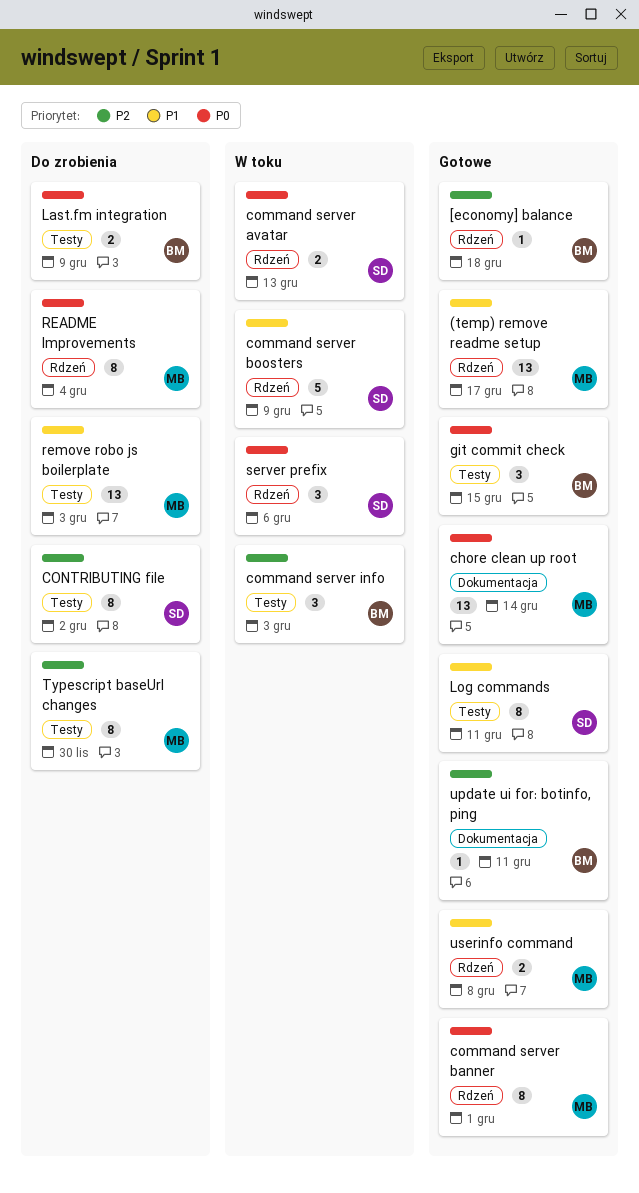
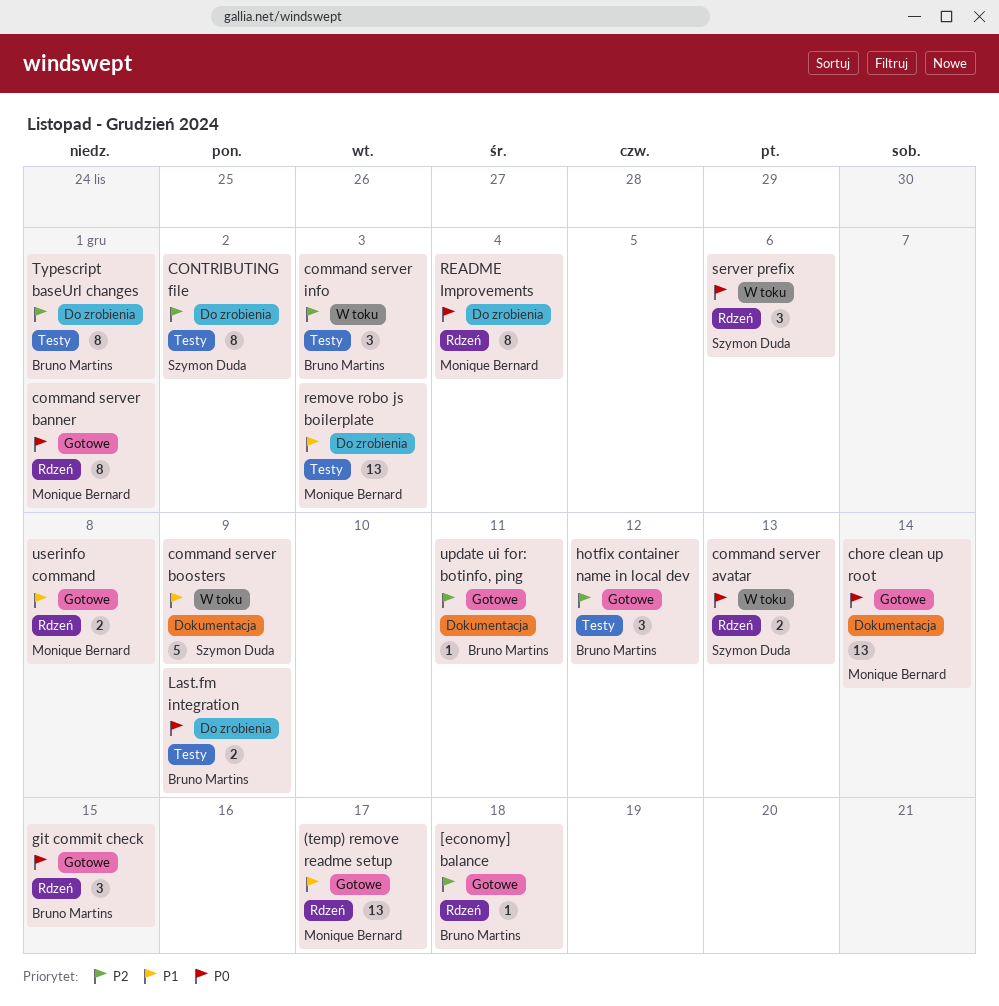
command server boosters, label: Rdzeń -> Dokumentacja
git commit check, label: Testy -> Rdzeń
hotfix container name in local dev: none -> present
Log commands: present -> none
Typescript baseUrl changes, owner: Monique Bernard -> Bruno Martins
Typescript baseUrl changes, due: Nov 30 -> Dec 1

